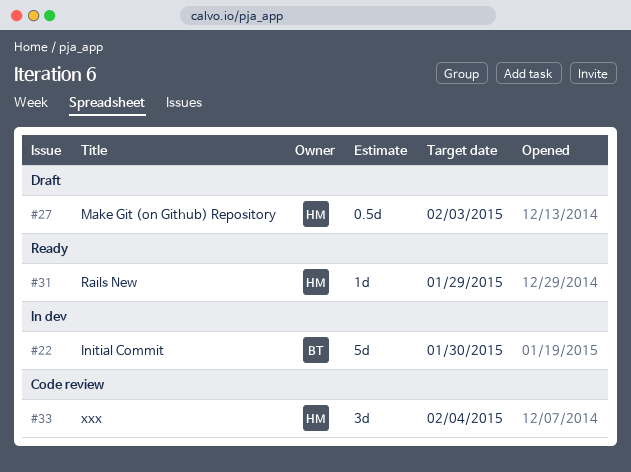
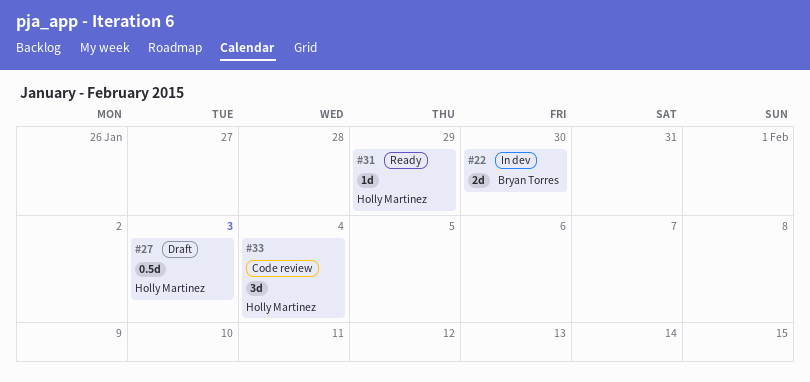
#22, estimate: 5d -> 2d

